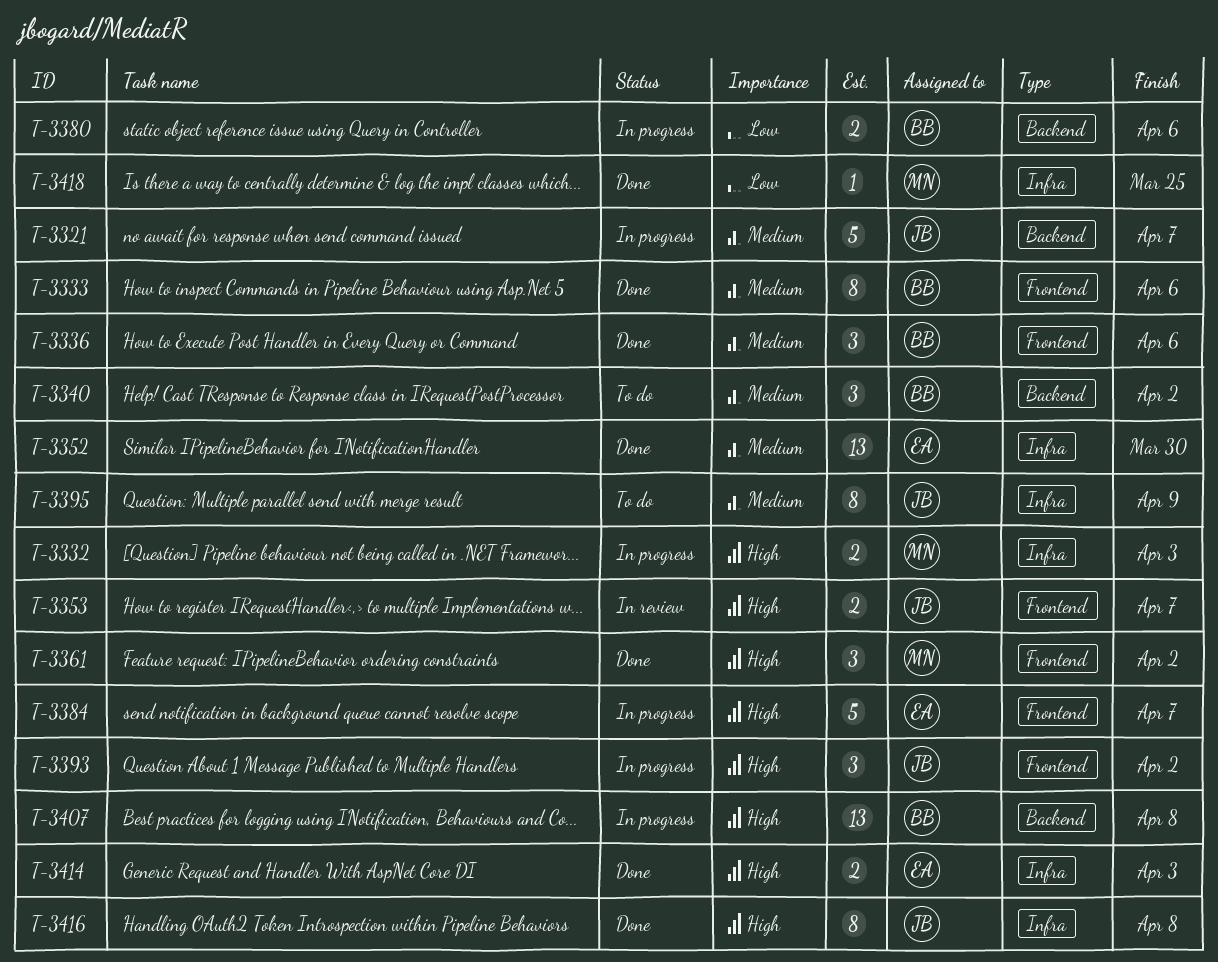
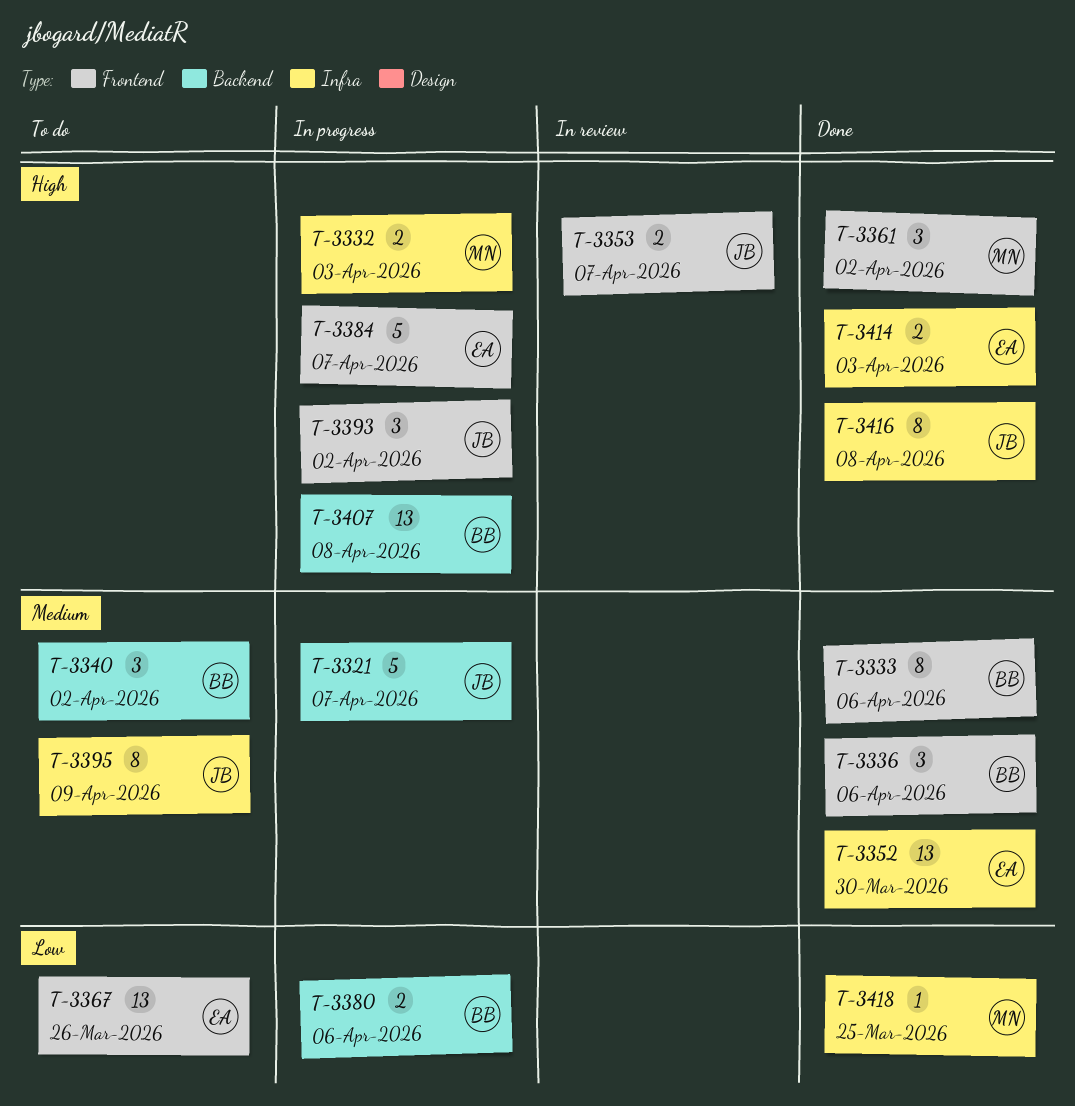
T-3367: none -> present

